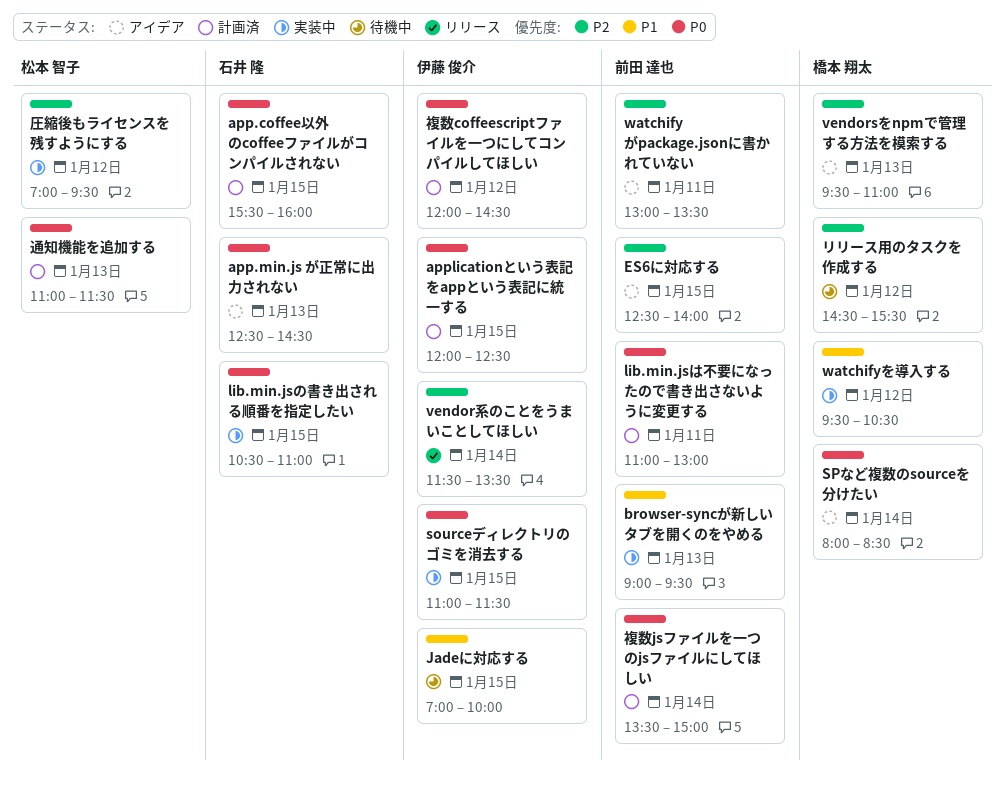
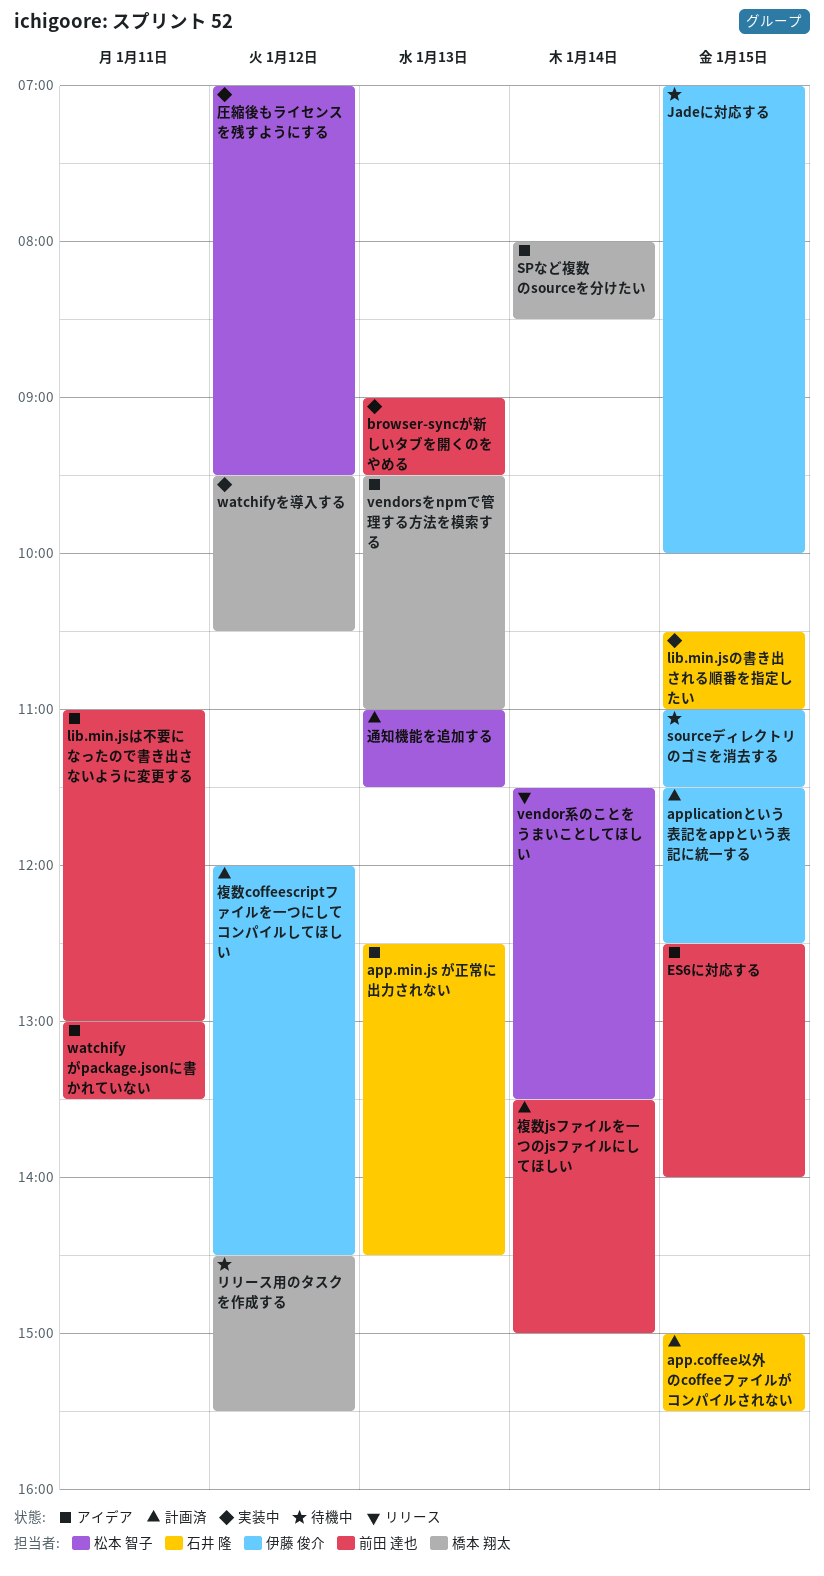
app.coffee以外のcoffeeファイルがコンパイルされない, begins: 15:30 -> 15:00
app.coffee以外のcoffeeファイルがコンパイルされない, ends: 16:00 -> 15:30
applicationという表記をappという表記に統一する, begins: 12:00 -> 11:30
lib.min.jsは不要になったので書き出さないように変更する, status: 計画済 -> アイデア
sourceディレクトリのゴミを消去する, status: 実装中 -> 待機中
vendor系のことをうまいことしてほしい, owner: 伊藤 俊介 -> 松本 智子

